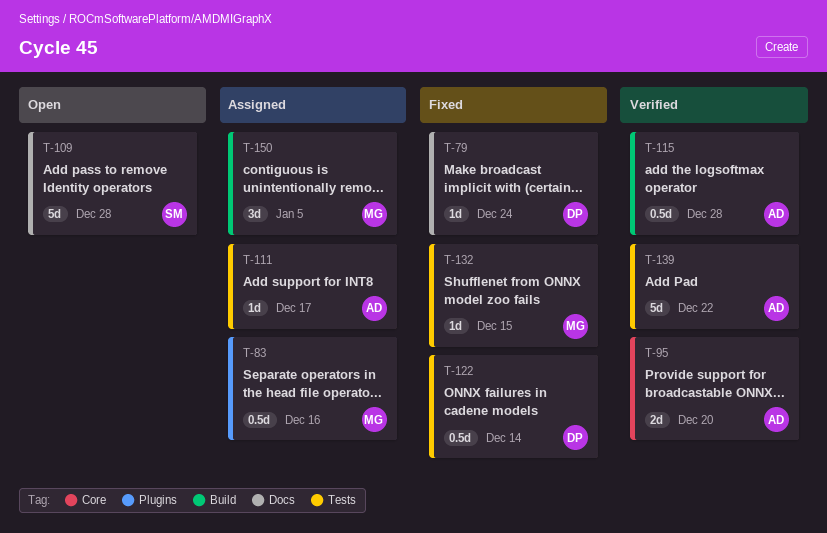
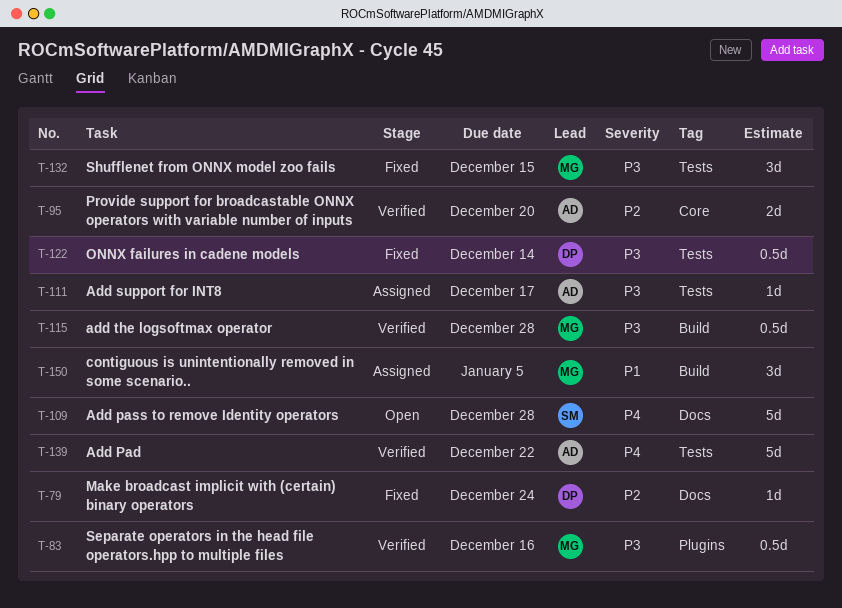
T-83, status: Assigned -> Verified
T-115, owner: AD -> MG
T-132, estimate: 1d -> 3d

